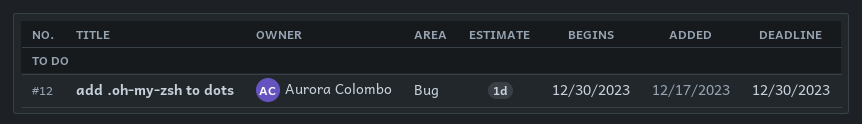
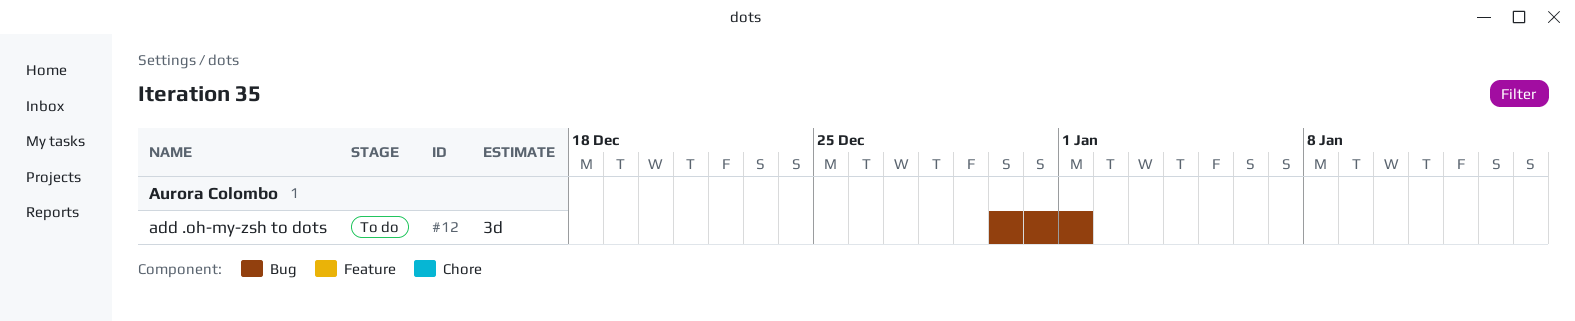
#12, estimate: 1d -> 3d
#12, due: Dec 30 -> Jan 1

